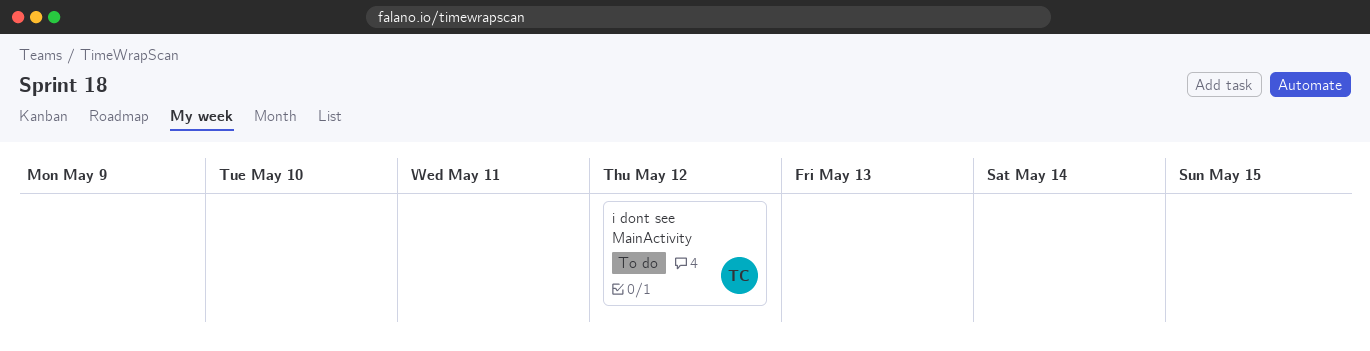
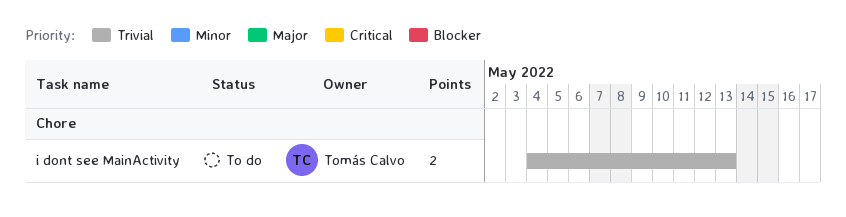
i dont see MainActivity, due: May 12 -> May 13

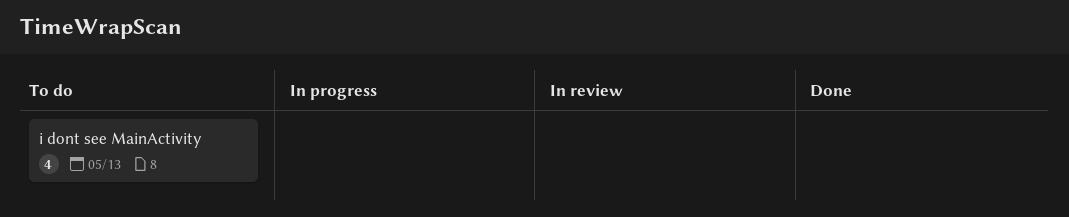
i dont see MainActivity, estimate: 2 -> 4

